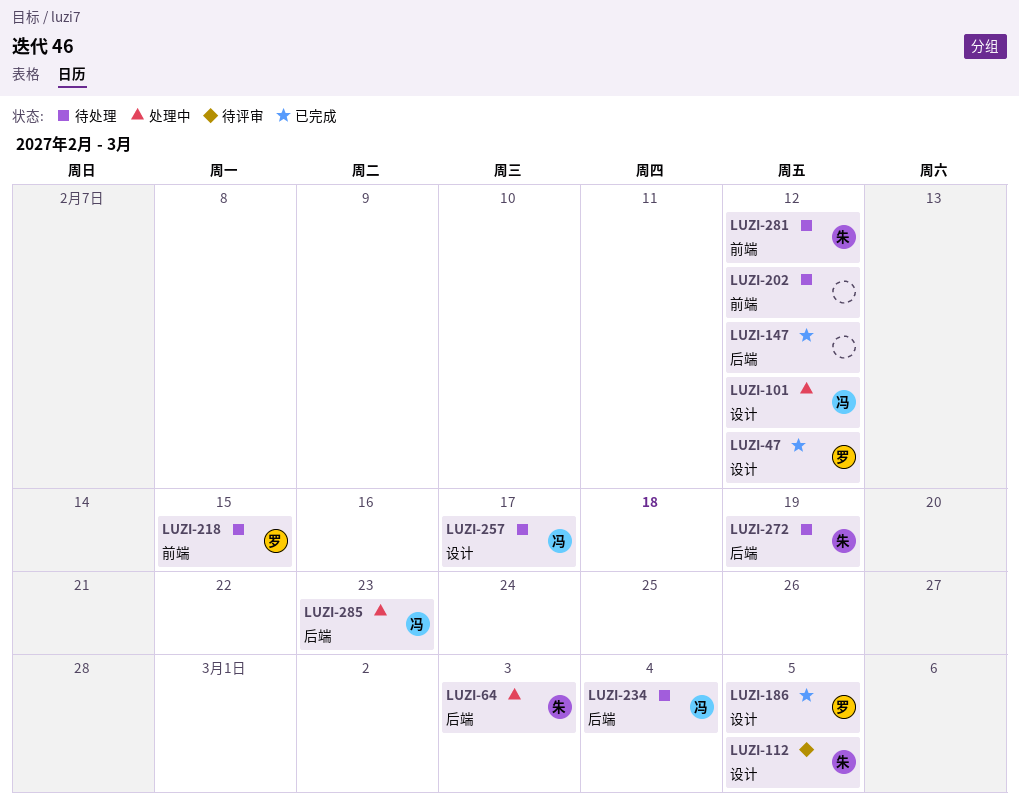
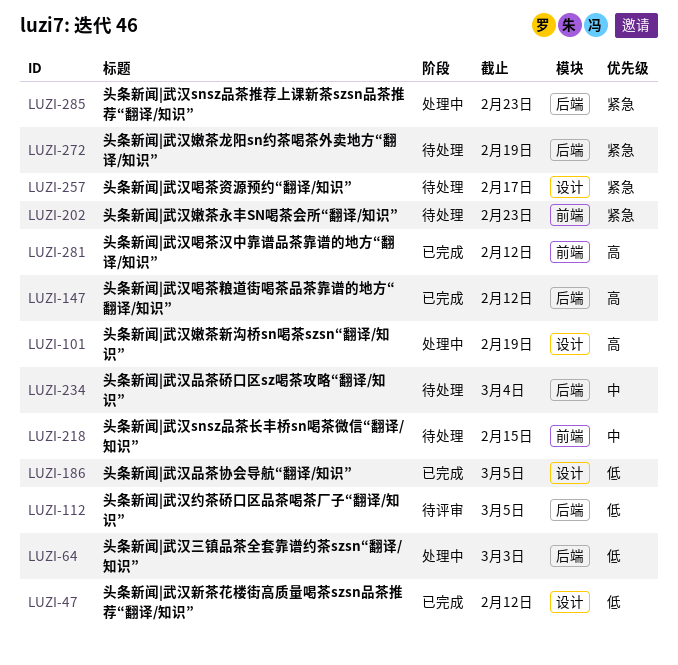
LUZI-101, due: Feb 12 -> Feb 19
LUZI-112, label: 设计 -> 后端
LUZI-202, due: Feb 12 -> Feb 23
LUZI-281, status: 待处理 -> 已完成

